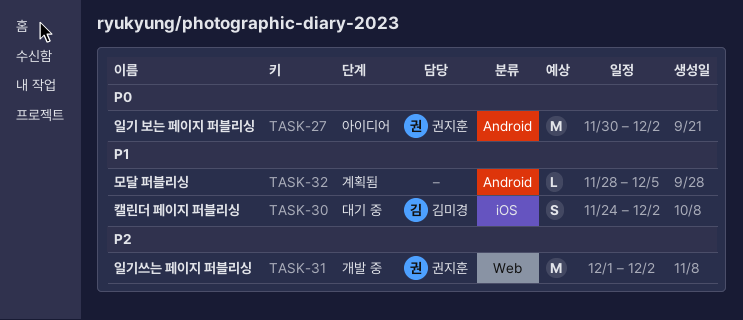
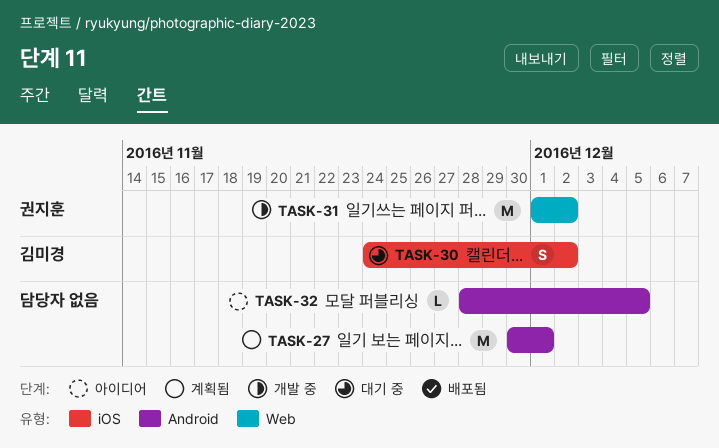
TASK-27, status: 아이디어 -> 계획됨
TASK-27, owner: 권지훈 -> none
TASK-27, due: Dec 2 -> Dec 1
TASK-32, status: 계획됨 -> 아이디어

